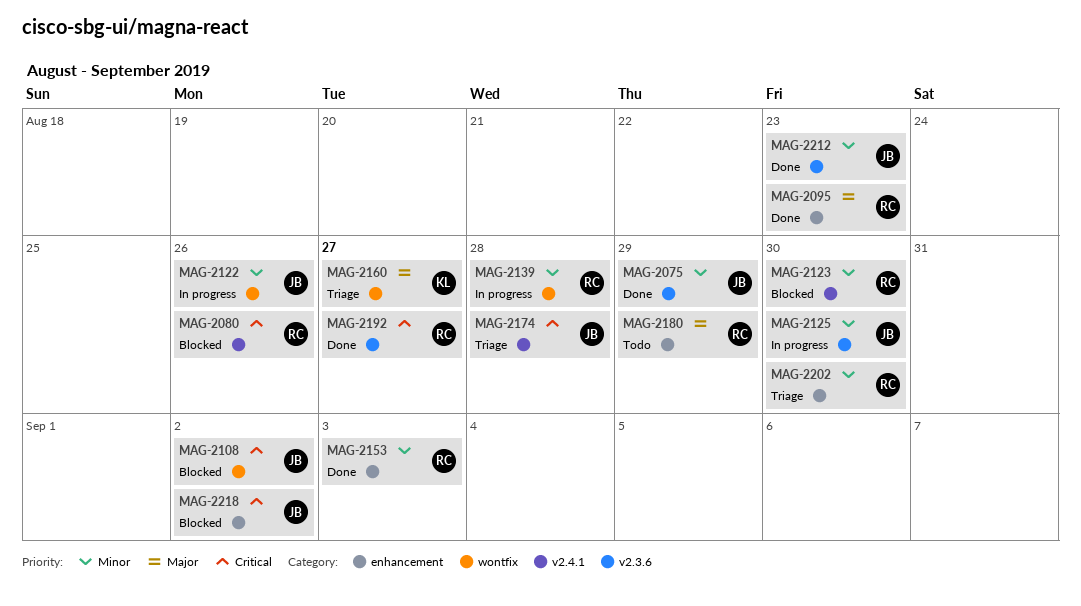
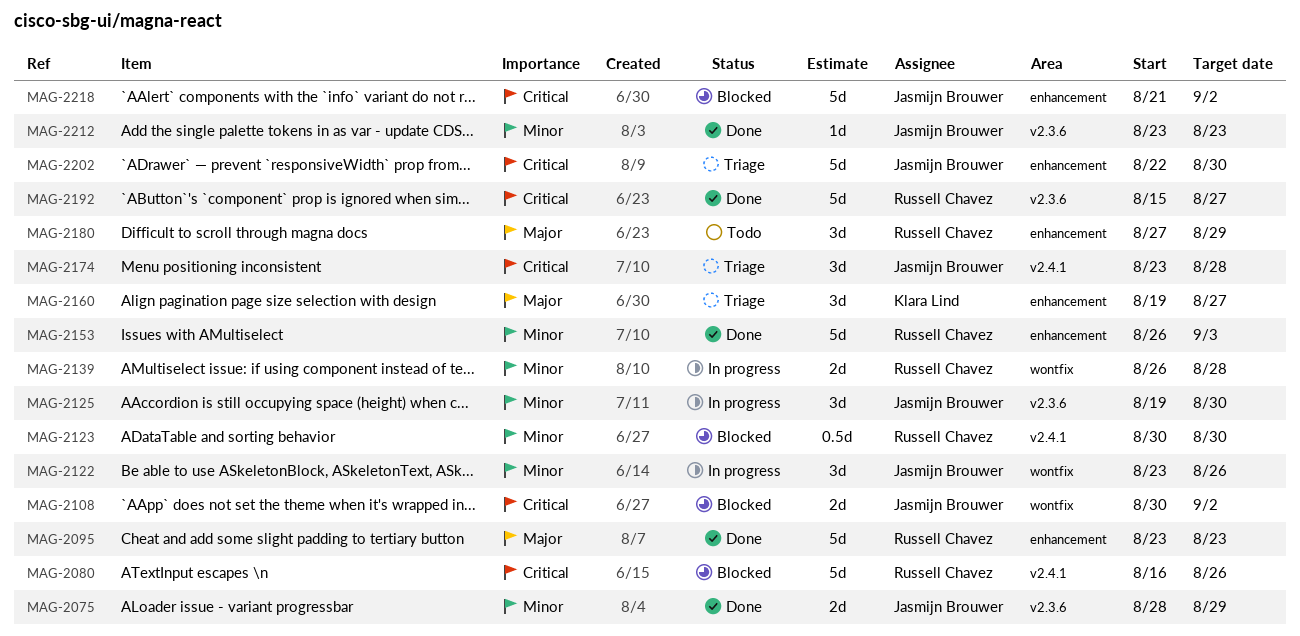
MAG-2160, label: wontfix -> enhancement
MAG-2202, owner: Russell Chavez -> Jasmijn Brouwer
MAG-2202, priority: Minor -> Critical

